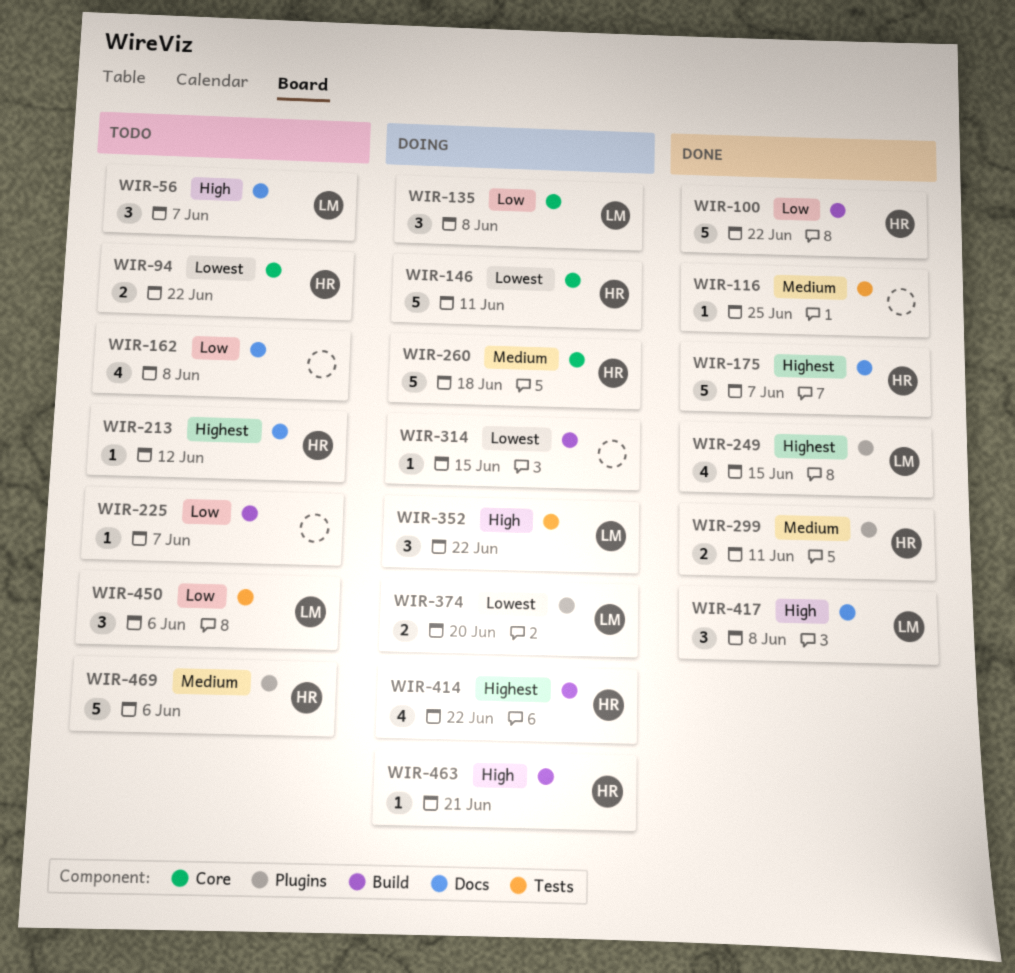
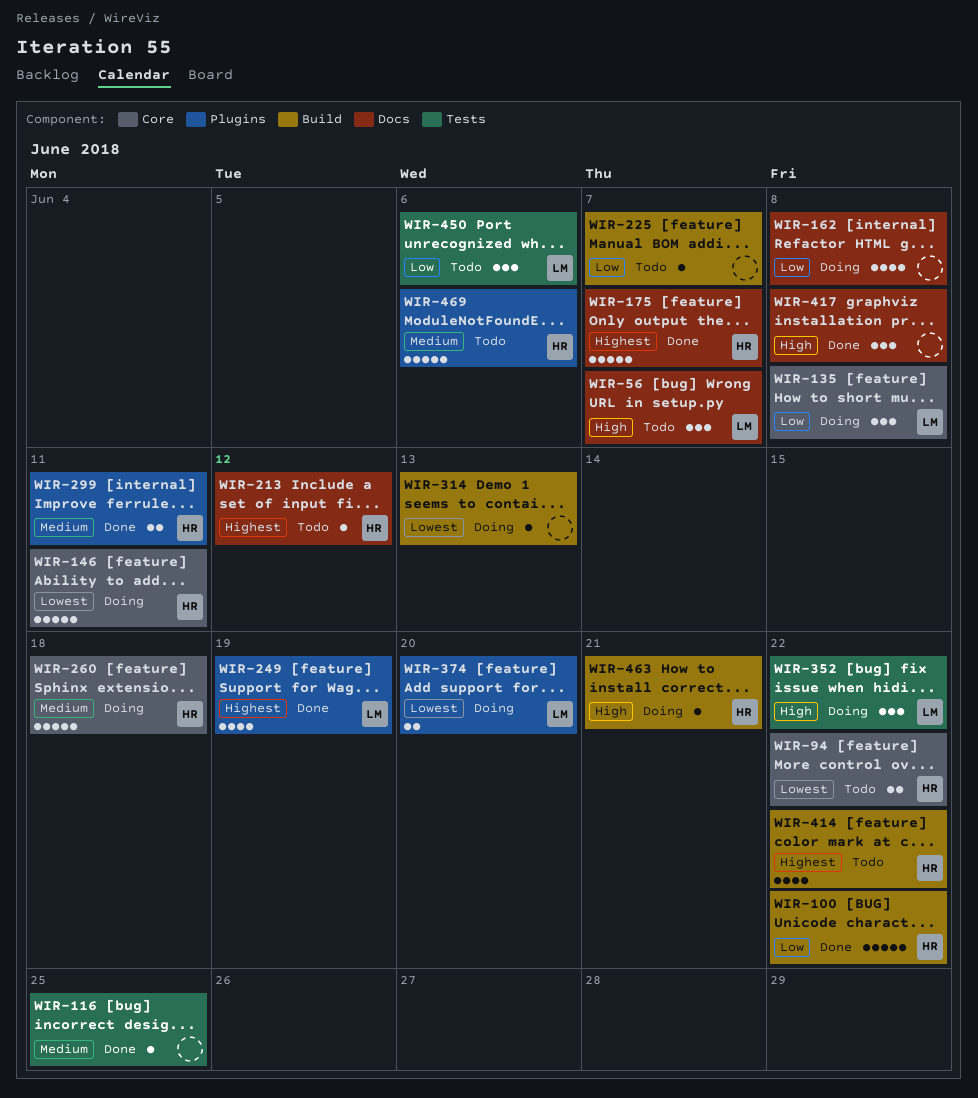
WIR-162, status: Todo -> Doing
WIR-249, due: Jun 15 -> Jun 19
WIR-314, due: Jun 15 -> Jun 13
WIR-414, status: Doing -> Todo
WIR-417, owner: LM -> none

